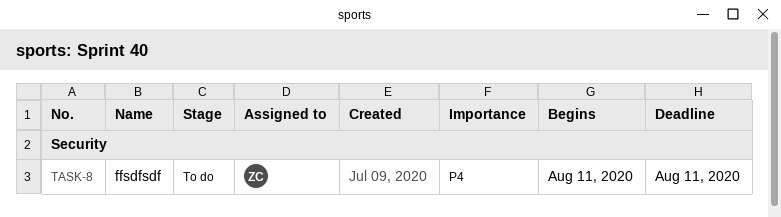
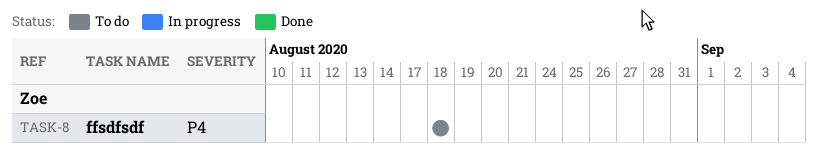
TASK-8, start: Aug 11 -> Aug 18
TASK-8, due: Aug 11 -> Aug 18

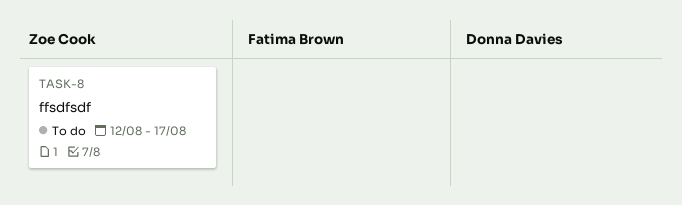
TASK-8, start: Aug 18 -> Aug 12
TASK-8, due: Aug 18 -> Aug 17

